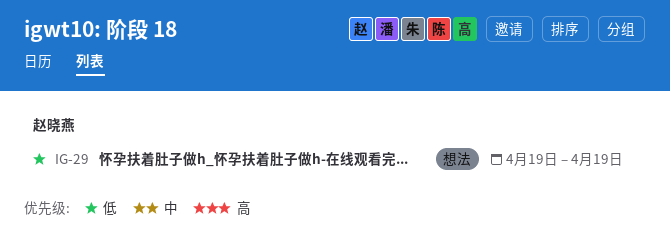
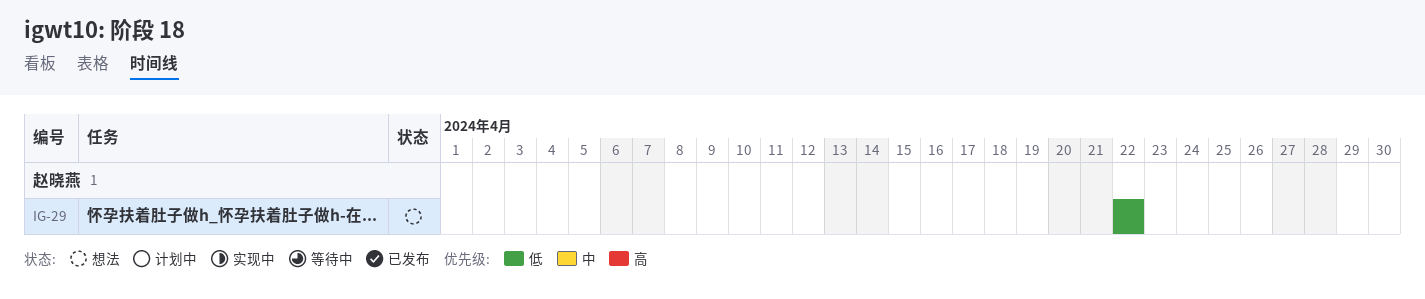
IG-29, start: Apr 19 -> Apr 22
IG-29, due: Apr 19 -> Apr 22

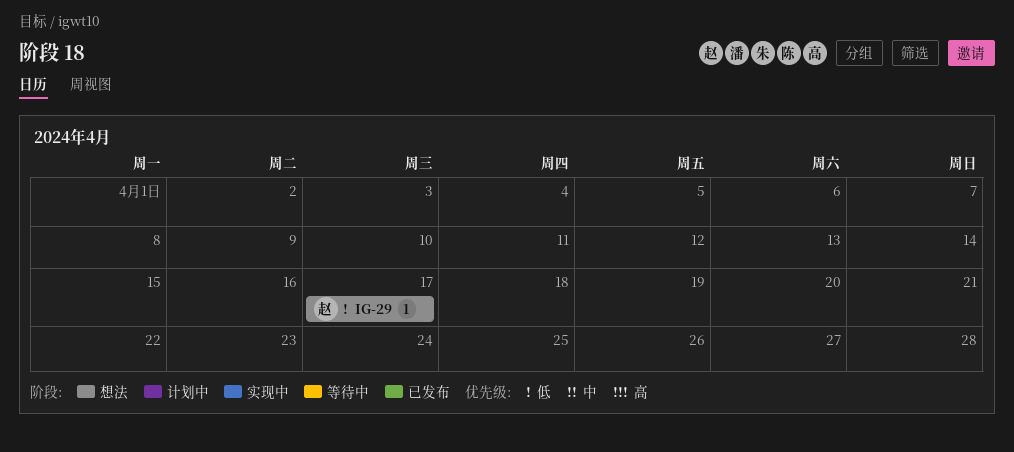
IG-29, start: Apr 22 -> Apr 17
IG-29, due: Apr 22 -> Apr 17

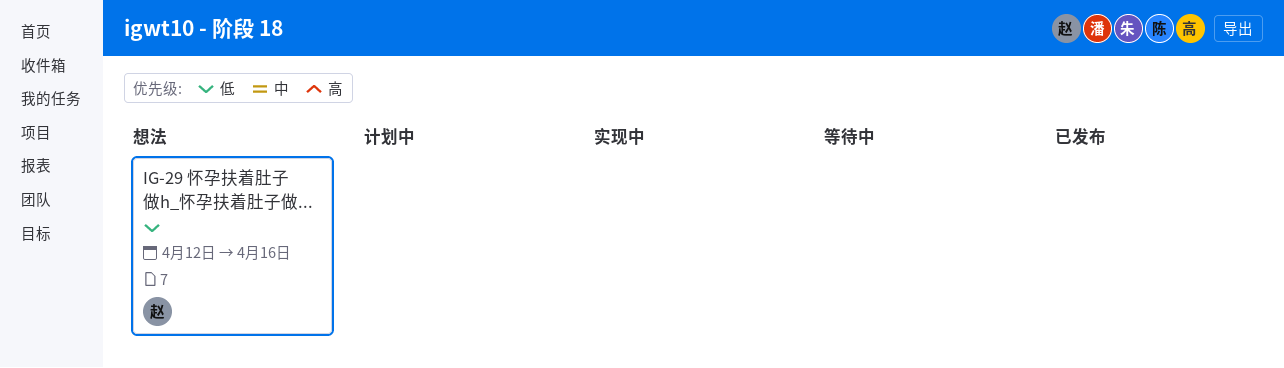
IG-29, start: Apr 17 -> Apr 12
IG-29, due: Apr 17 -> Apr 16

